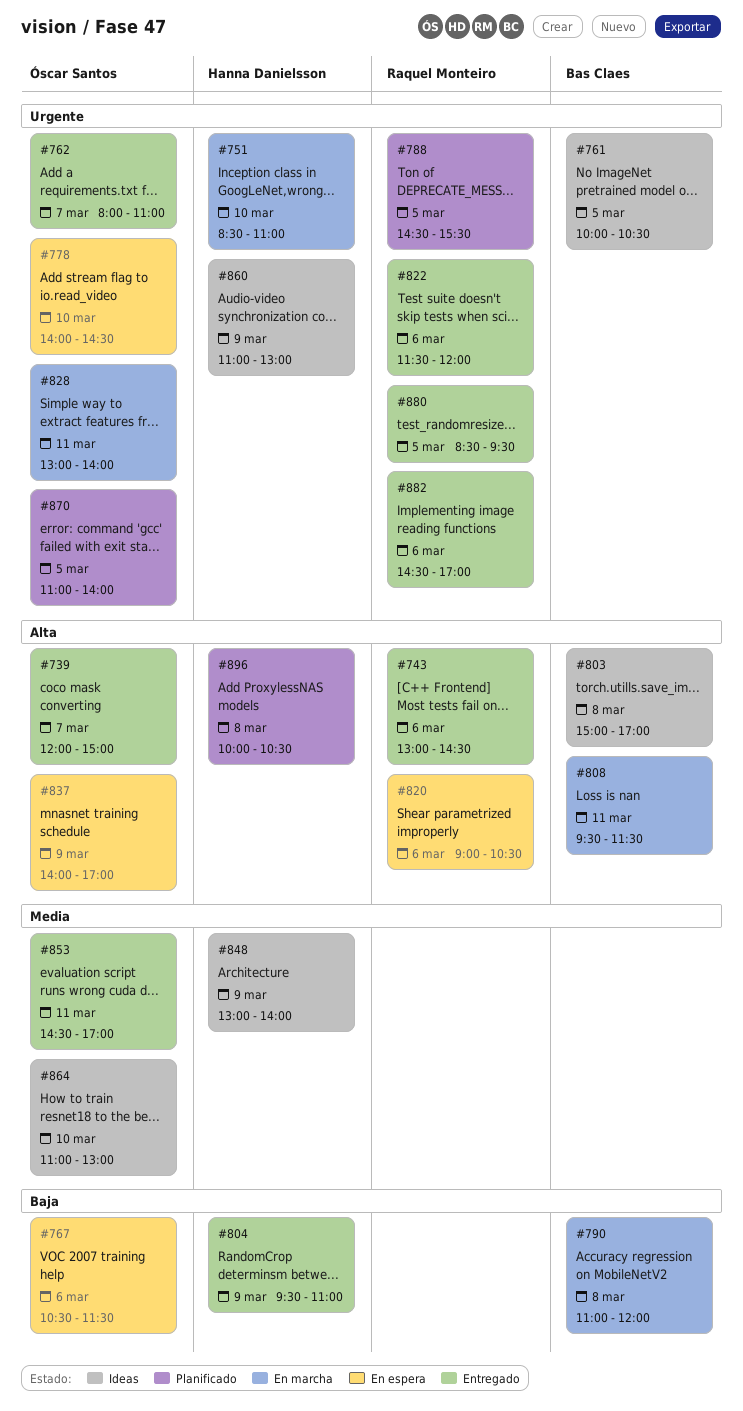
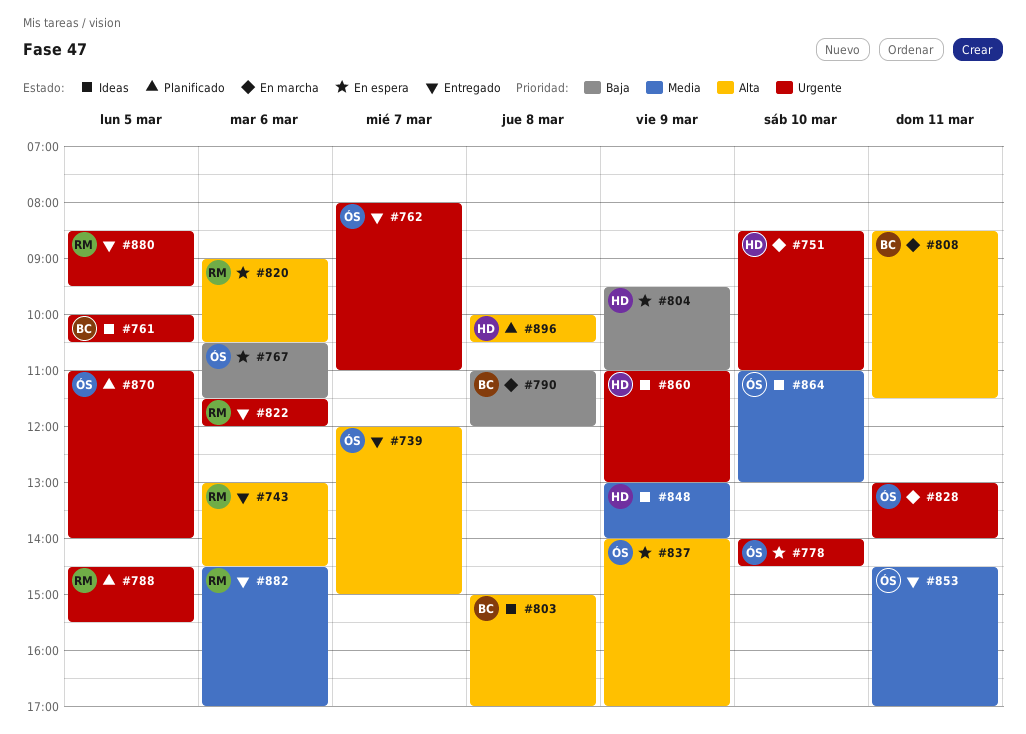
#804, status: Entregado -> En espera
#808, begins: 09:30 -> 08:30
#882, priority: Urgente -> Media

